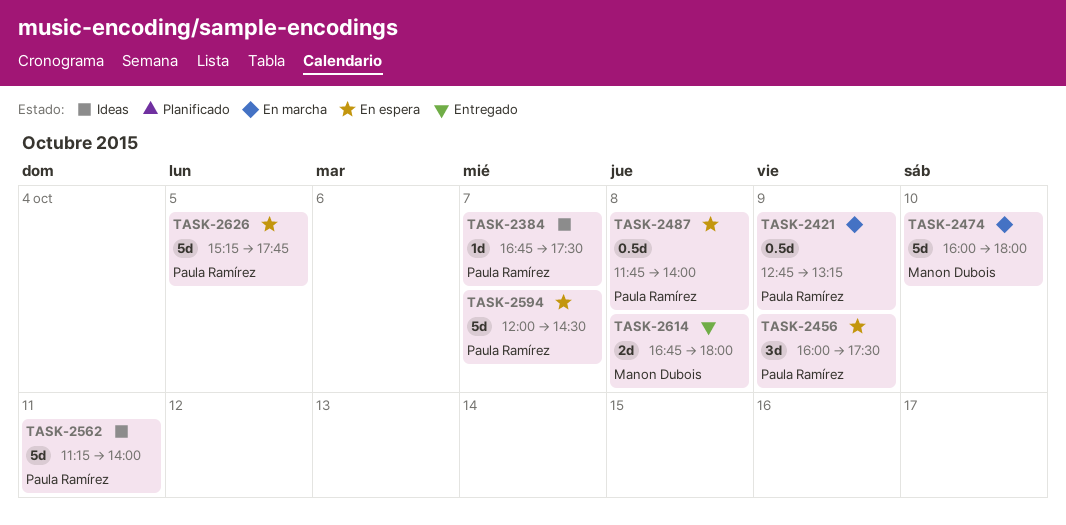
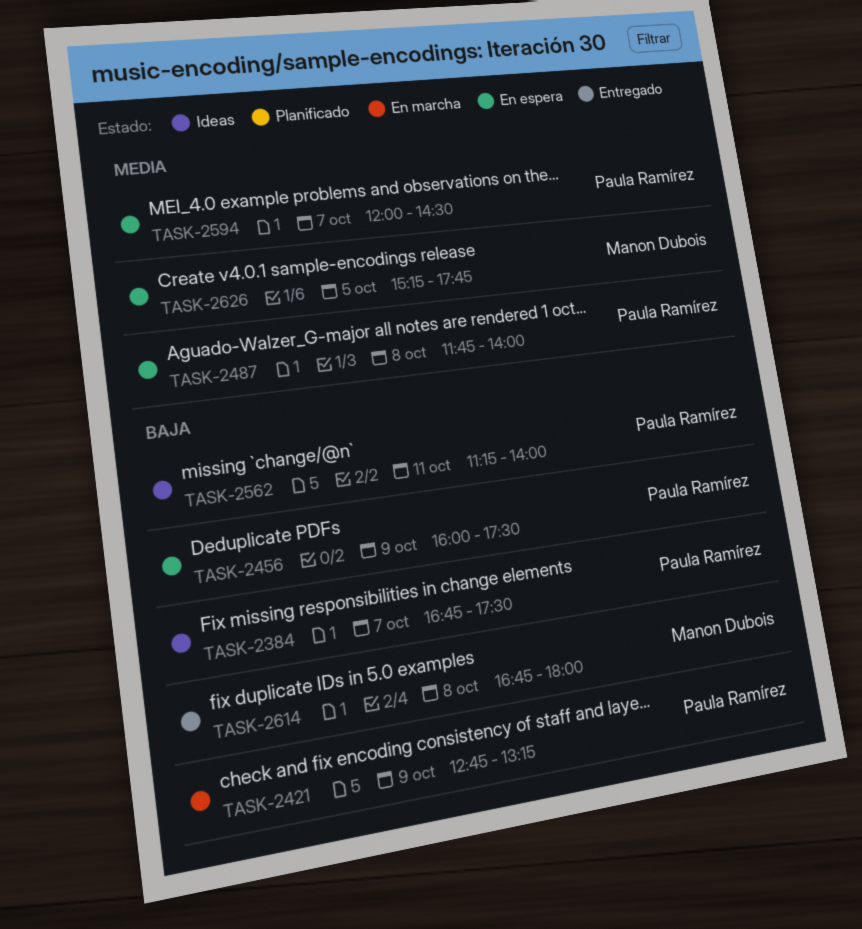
TASK-2474: present -> none
TASK-2626, owner: Paula Ramírez -> Manon Dubois

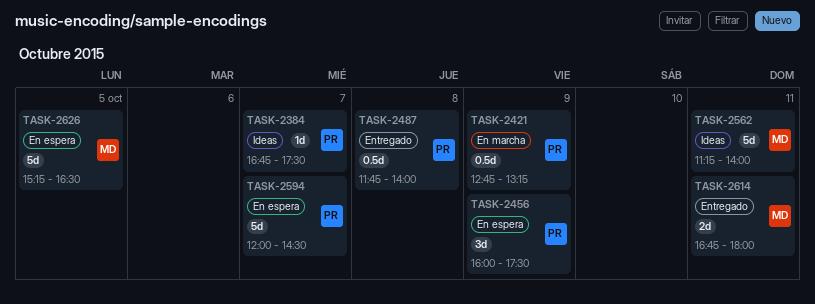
TASK-2487, status: En espera -> Entregado
TASK-2562, owner: Paula Ramírez -> Manon Dubois
TASK-2614, day: Oct 8 -> Oct 11
TASK-2626, ends: 17:45 -> 16:30

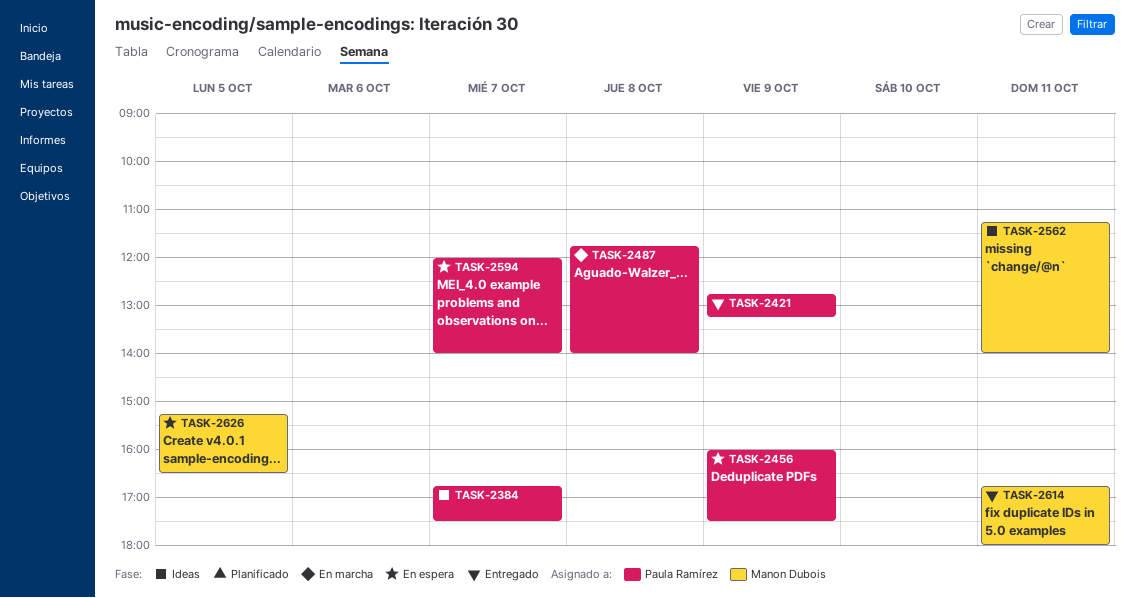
TASK-2421, status: En marcha -> Entregado
TASK-2487, status: Entregado -> En marcha
TASK-2594, ends: 14:30 -> 14:00

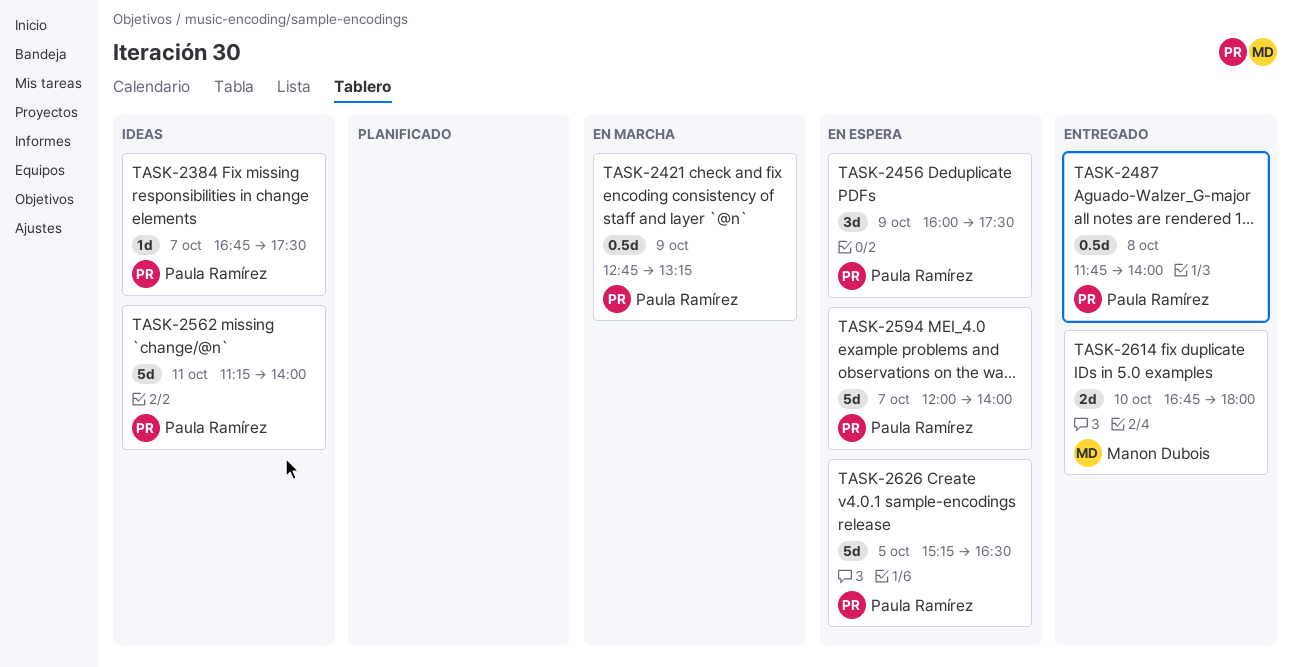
TASK-2421, status: Entregado -> En marcha
TASK-2487, status: En marcha -> Entregado
TASK-2562, owner: Manon Dubois -> Paula Ramírez
TASK-2614, day: Oct 11 -> Oct 10
TASK-2626, owner: Manon Dubois -> Paula Ramírez

